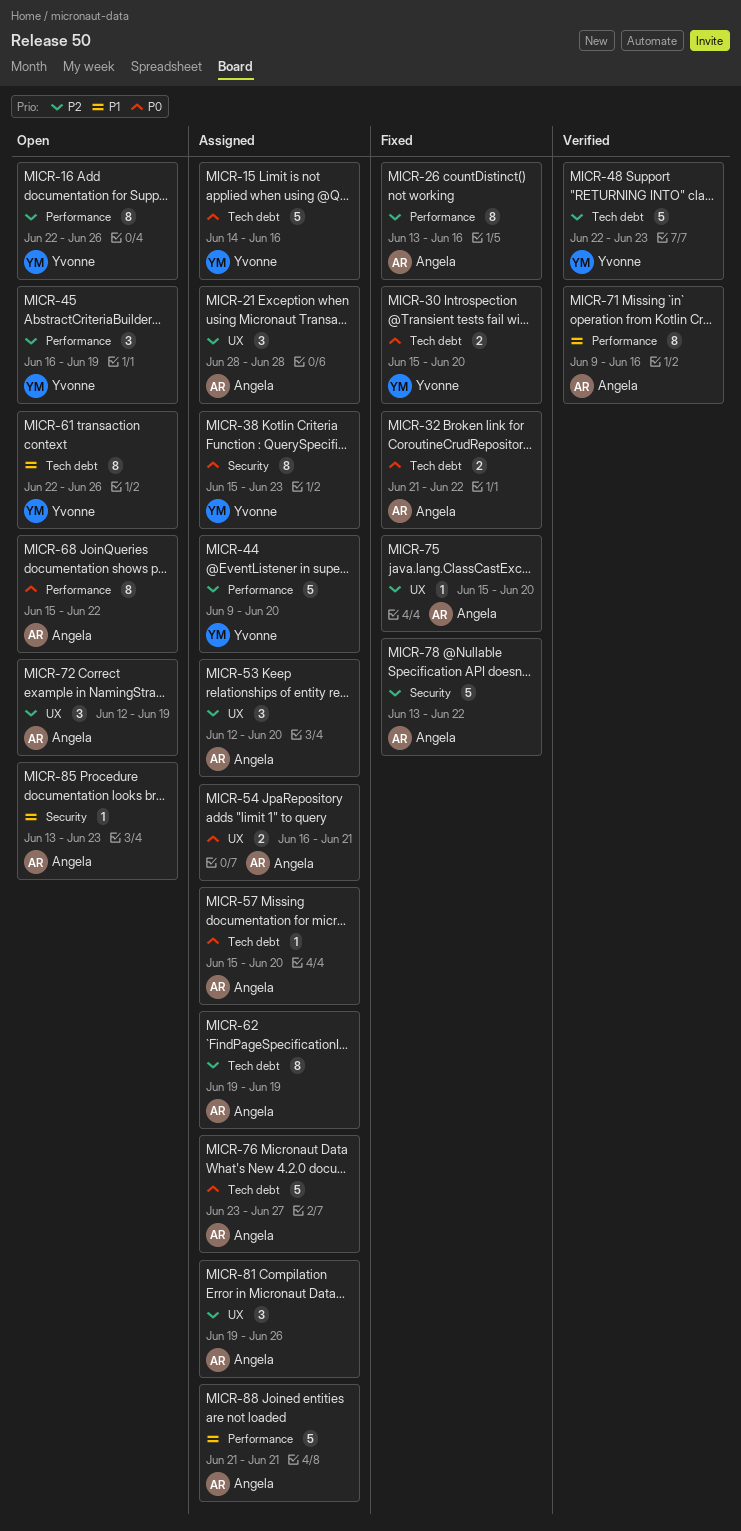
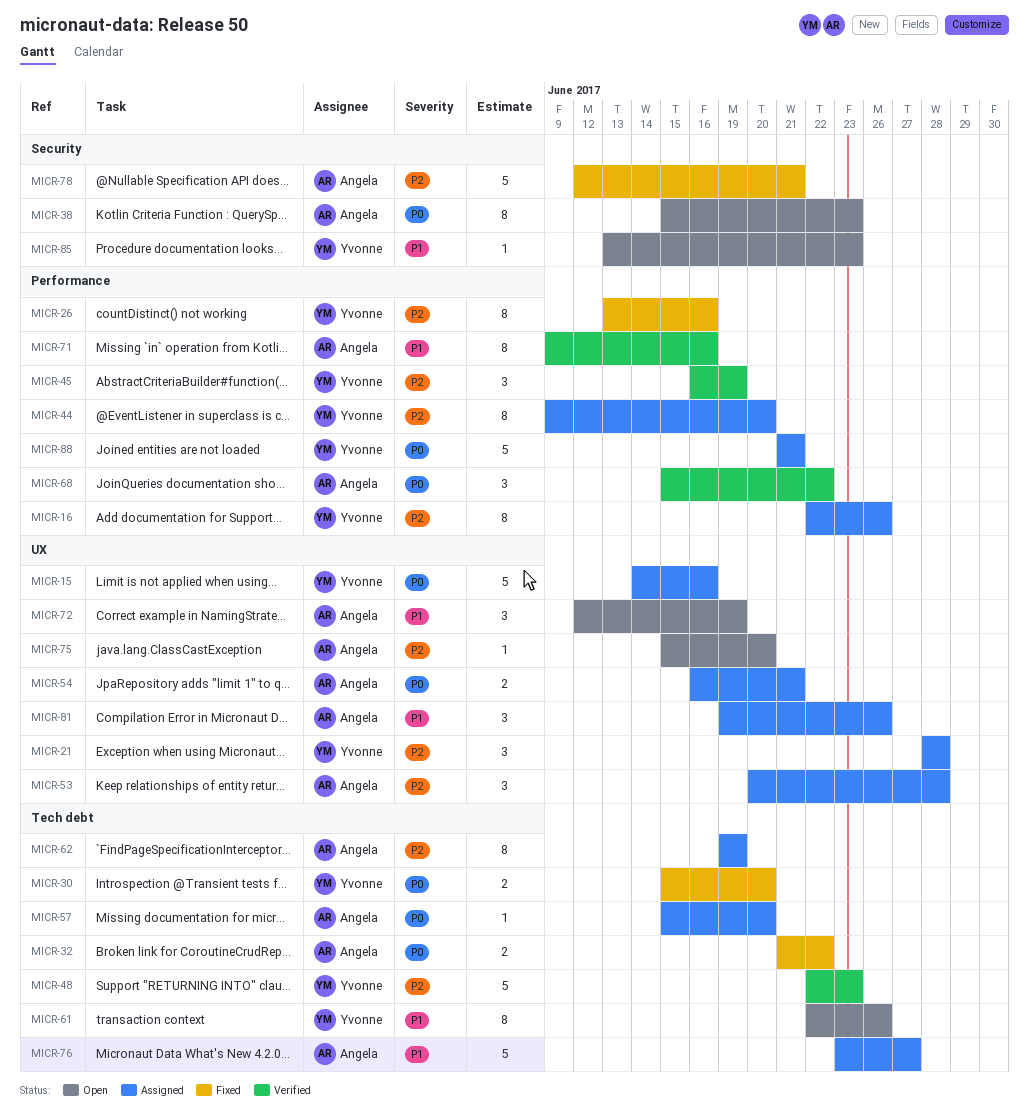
MICR-15, label: Tech debt -> UX
MICR-16, status: Open -> Assigned
MICR-21, owner: Angela -> Yvonne
MICR-26, owner: Angela -> Yvonne
MICR-38, status: Assigned -> Open
MICR-38, owner: Yvonne -> Angela
MICR-44, estimate: 5 -> 8
MICR-45, status: Open -> Verified
MICR-53, start: Jun 12 -> Jun 20
MICR-53, due: Jun 20 -> Jun 28
MICR-68, status: Open -> Verified
MICR-68, estimate: 8 -> 3
MICR-72, priority: P2 -> P1
MICR-75, status: Fixed -> Open
MICR-76, priority: P0 -> P1
MICR-78, start: Jun 13 -> Jun 12
MICR-78, due: Jun 22 -> Jun 21
MICR-81, priority: P2 -> P1
MICR-85, owner: Angela -> Yvonne
MICR-88, owner: Angela -> Yvonne
MICR-88, priority: P1 -> P0

